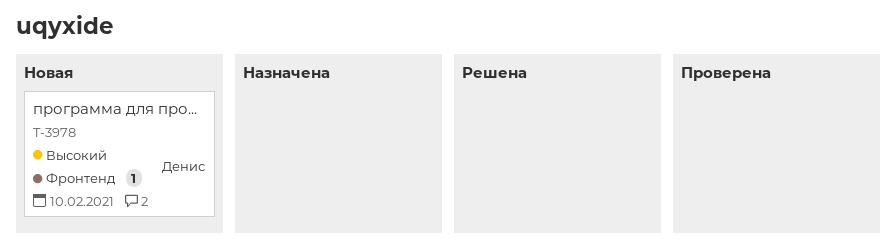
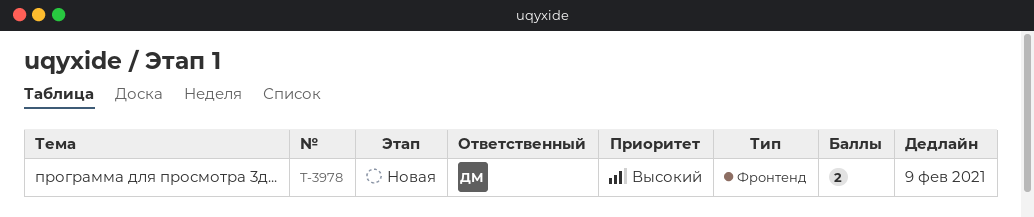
T-3978, estimate: 1 -> 2
T-3978, due: Feb 10 -> Feb 9

